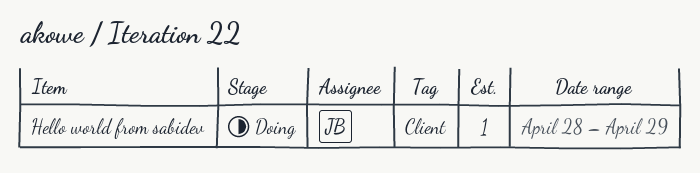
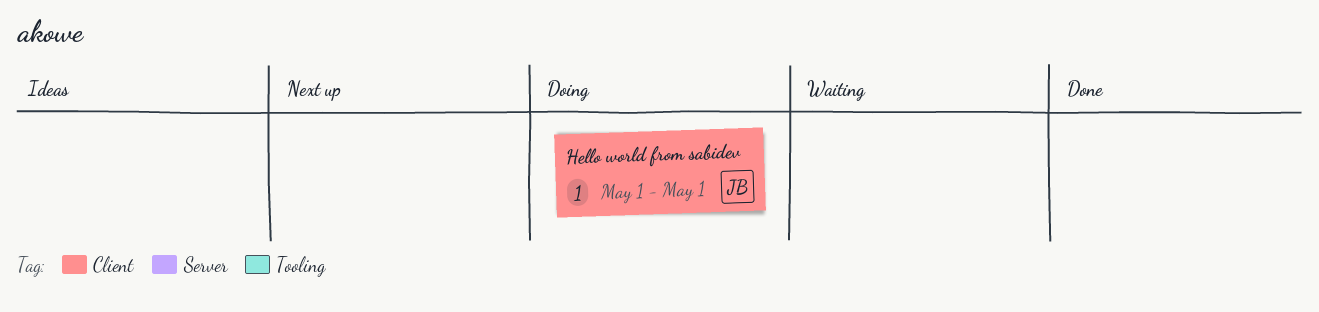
Hello world from sabidev, start: Apr 28 -> May 1
Hello world from sabidev, due: Apr 29 -> May 1

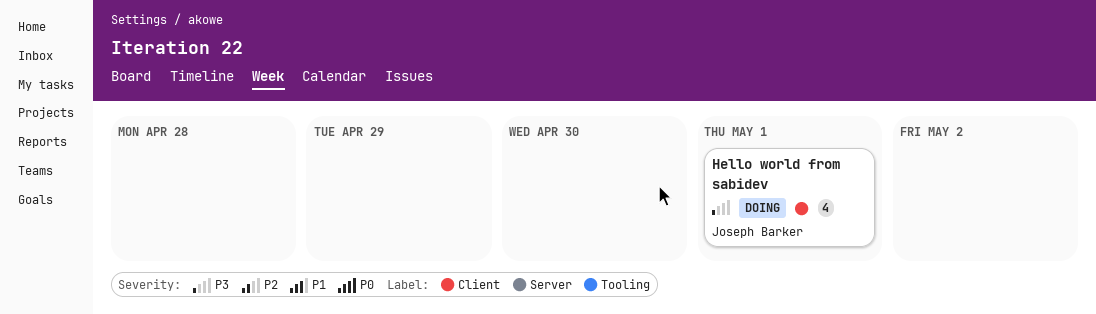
Hello world from sabidev, estimate: 1 -> 4

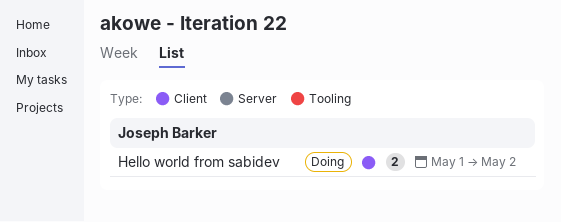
Hello world from sabidev, estimate: 4 -> 2
Hello world from sabidev, due: May 1 -> May 2

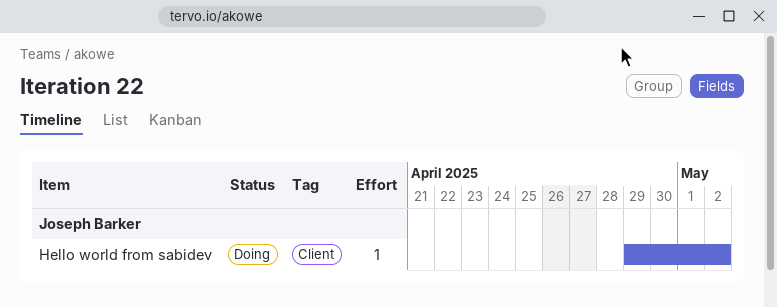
Hello world from sabidev, estimate: 2 -> 1
Hello world from sabidev, start: May 1 -> Apr 29

